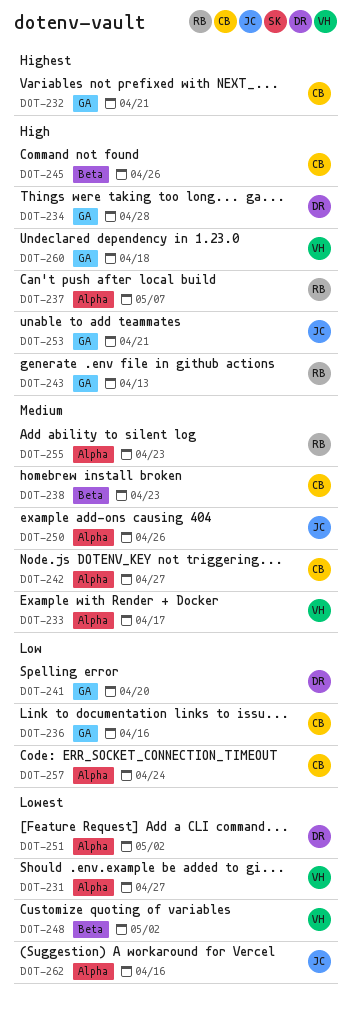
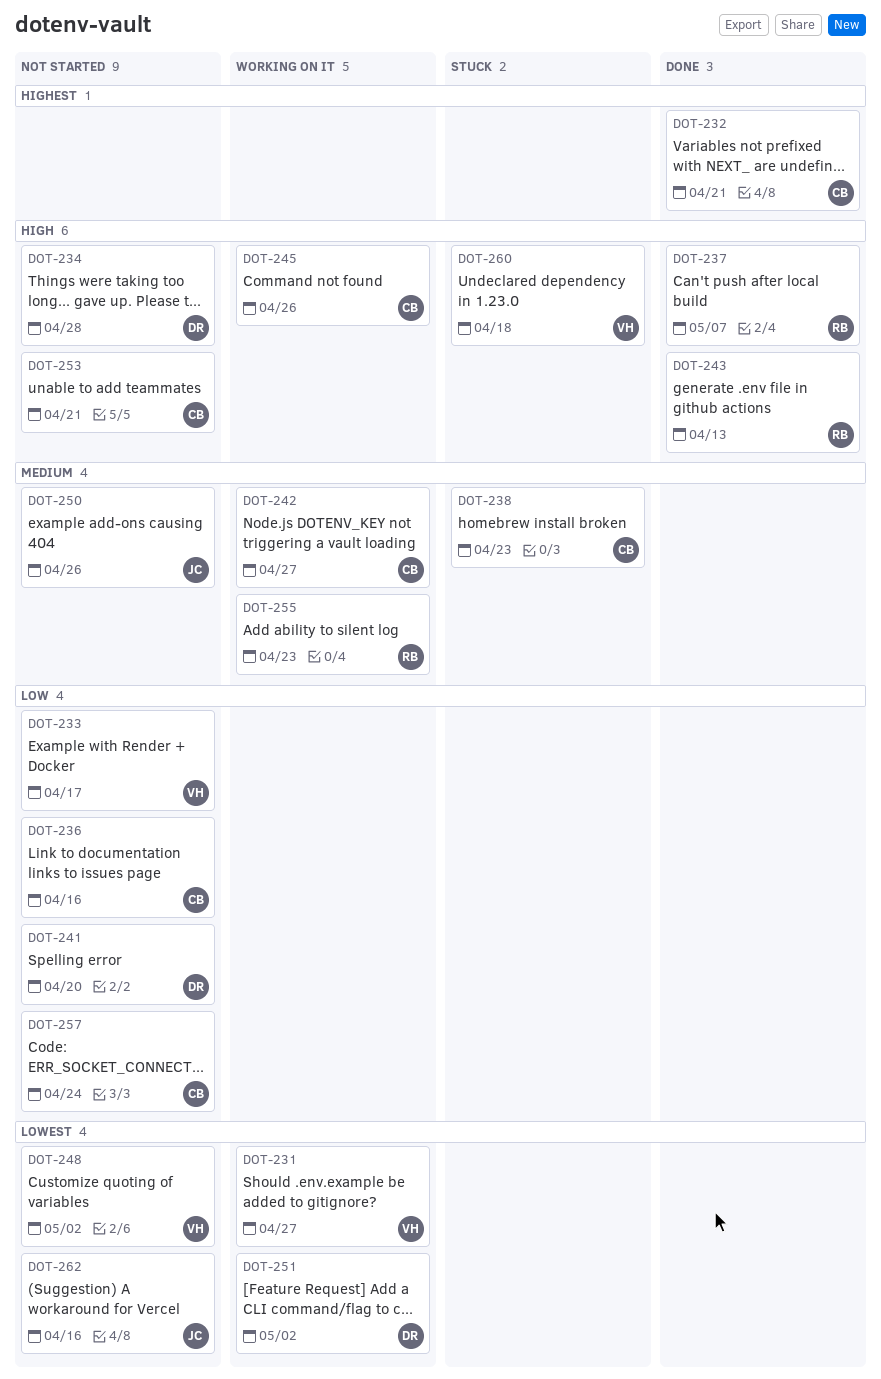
DOT-233, priority: Medium -> Low
DOT-253, owner: JC -> CB

